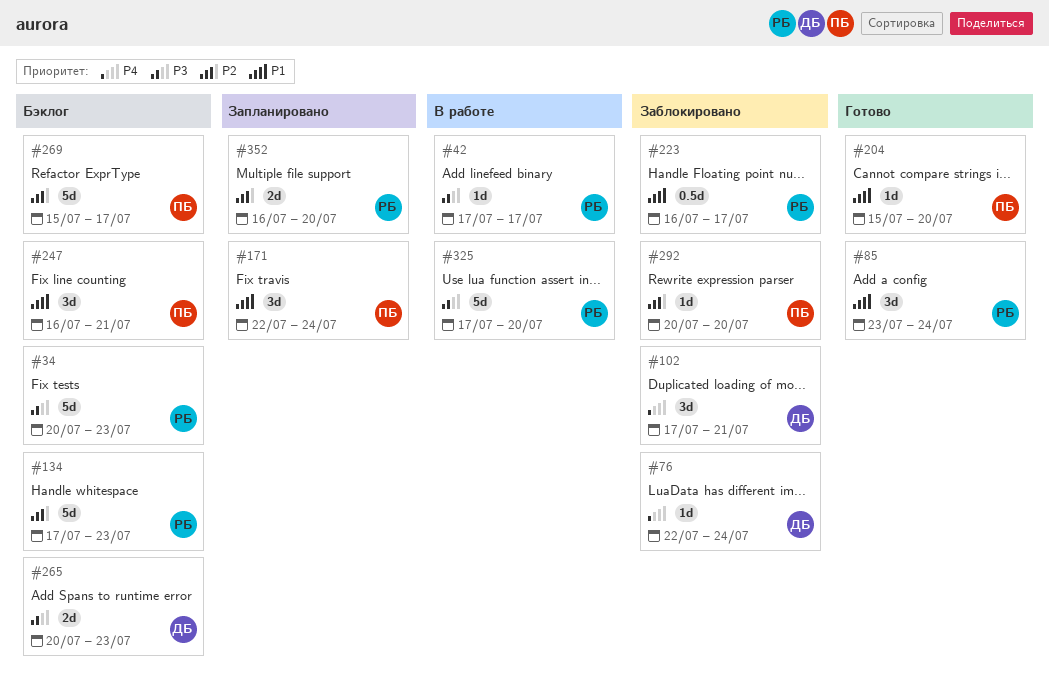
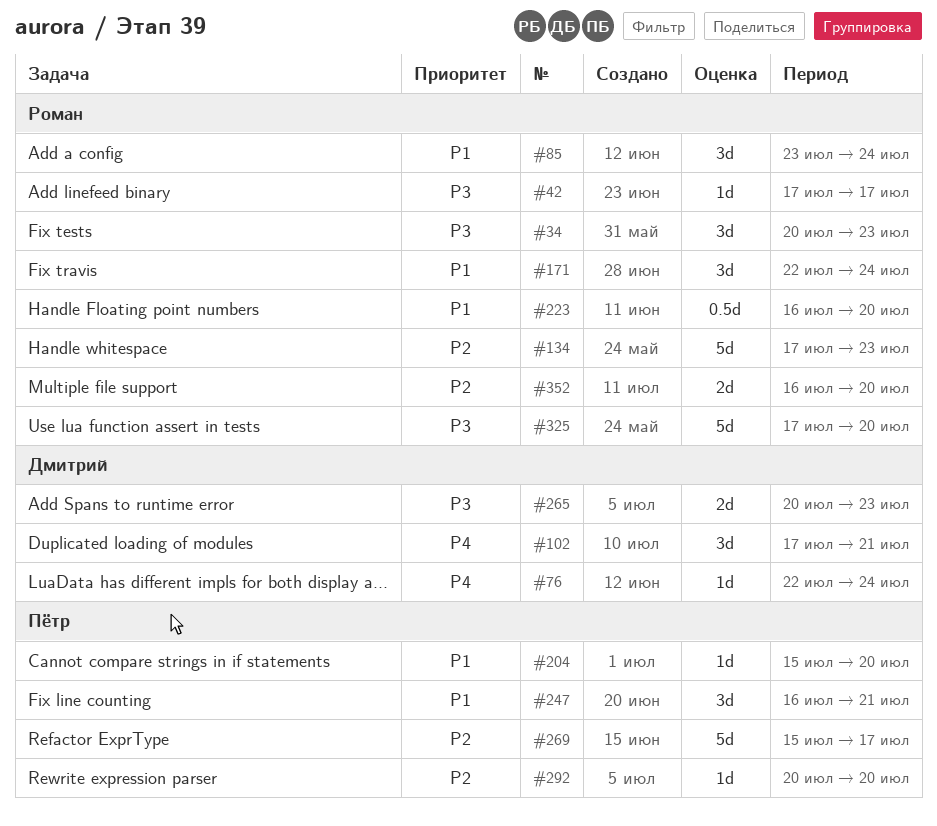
#34, estimate: 5d -> 3d
#171, owner: Пётр -> Роман
#223, due: Jul 17 -> Jul 20

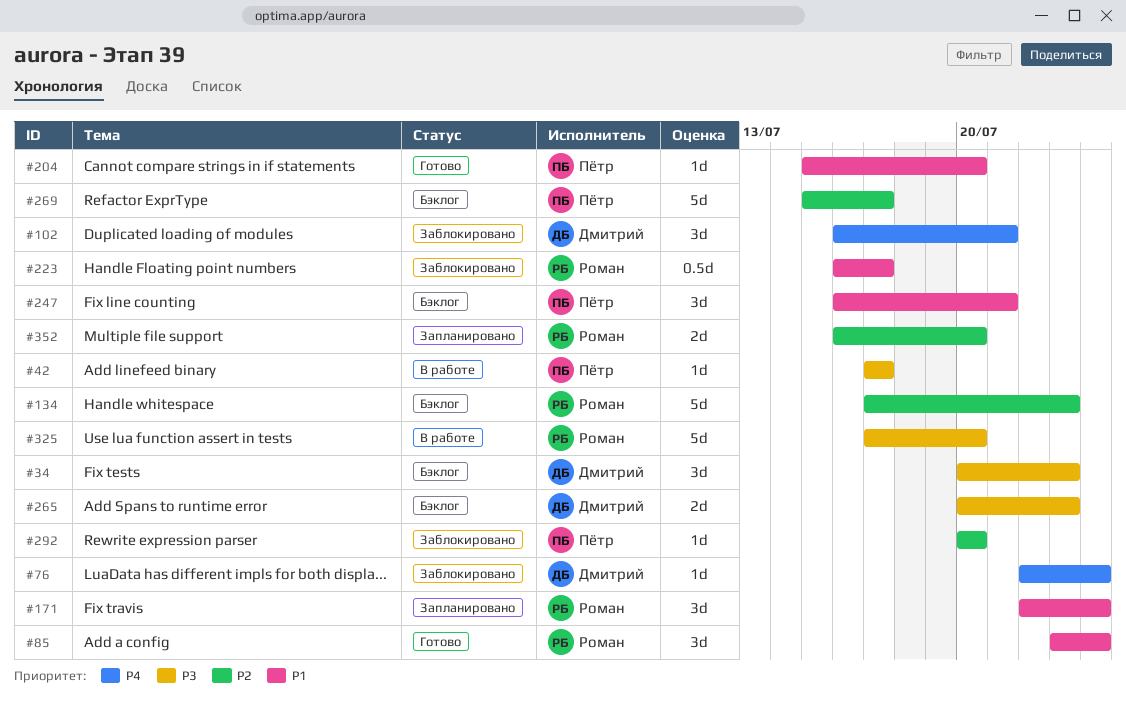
#34, owner: Роман -> Дмитрий
#42, owner: Роман -> Пётр
#102, start: Jul 17 -> Jul 16
#223, due: Jul 20 -> Jul 17

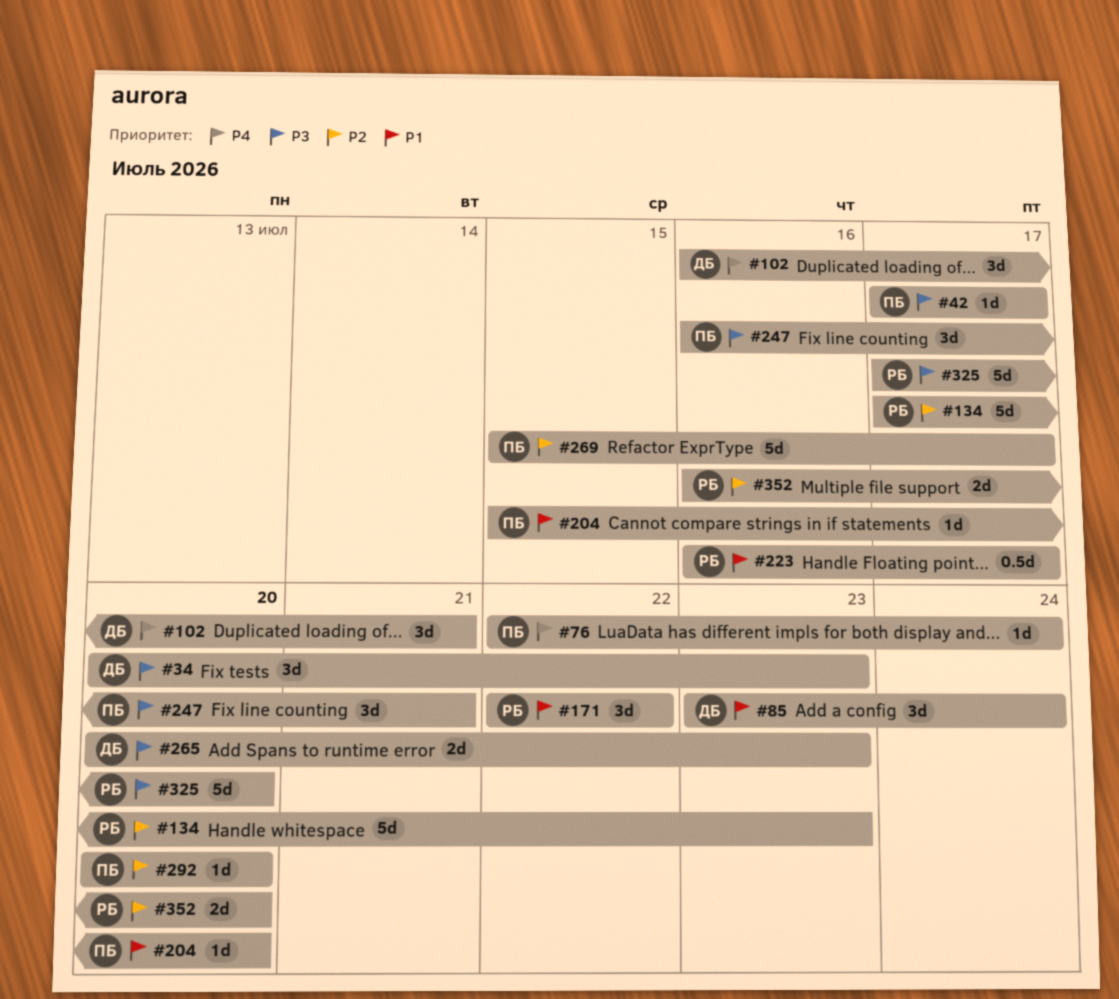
#76, owner: Дмитрий -> Пётр
#85, owner: Роман -> Дмитрий
#171, due: Jul 24 -> Jul 22
#247, priority: P1 -> P3

